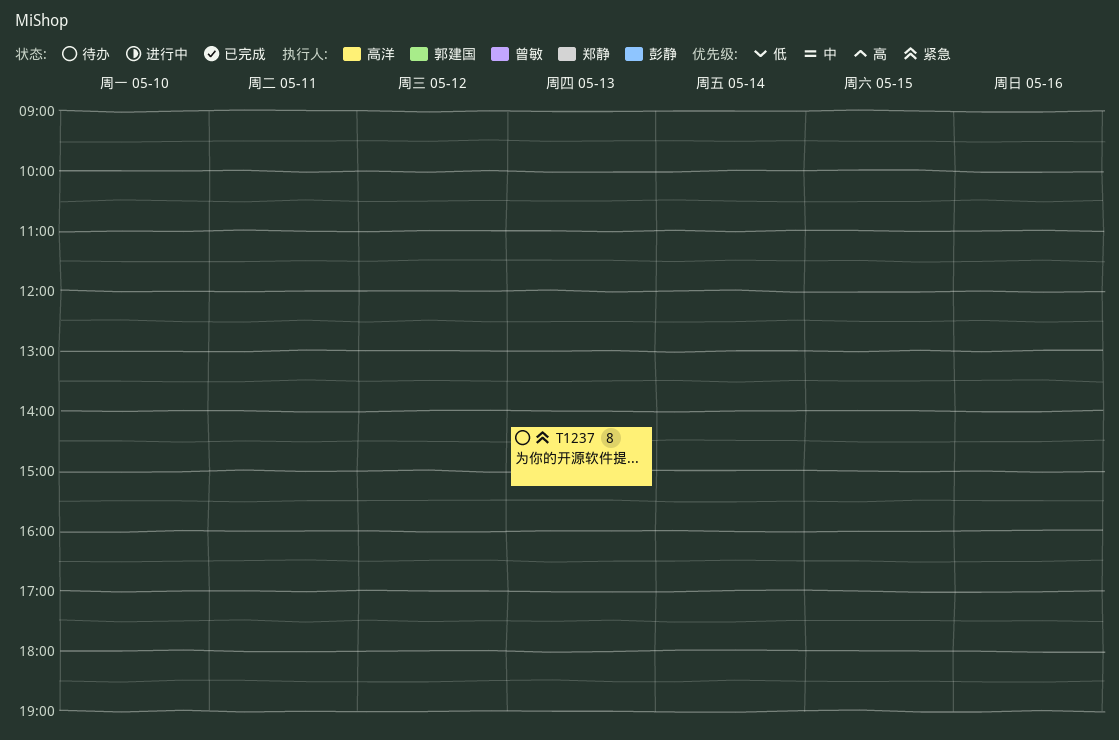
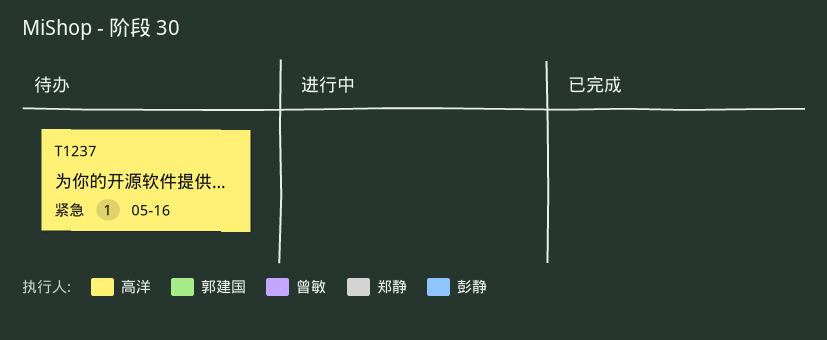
T1237, estimate: 8 -> 1
T1237, day: May 13 -> May 16

